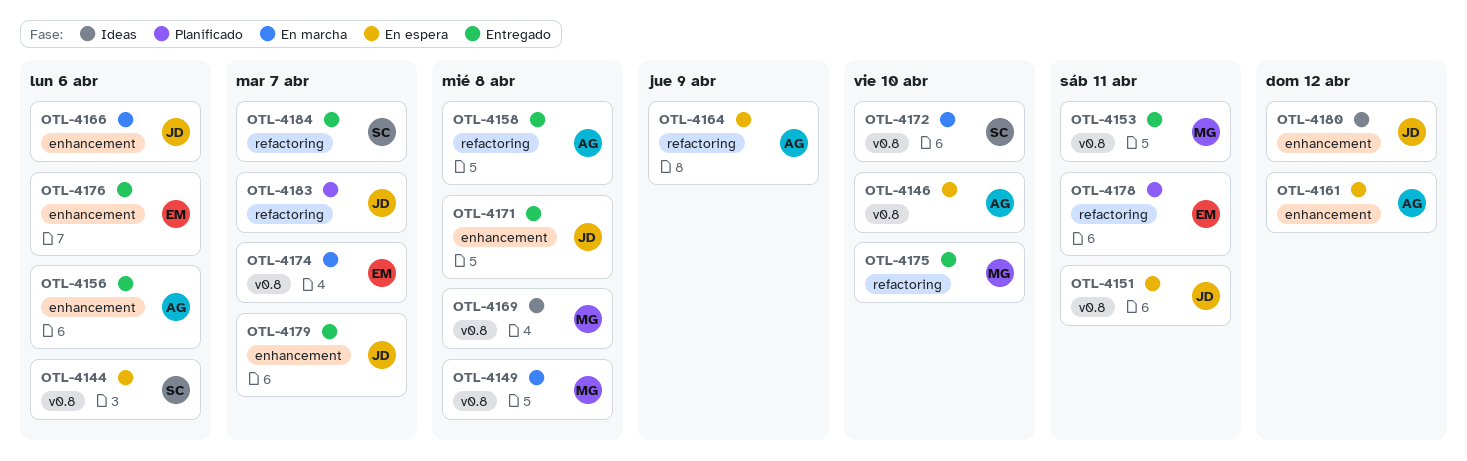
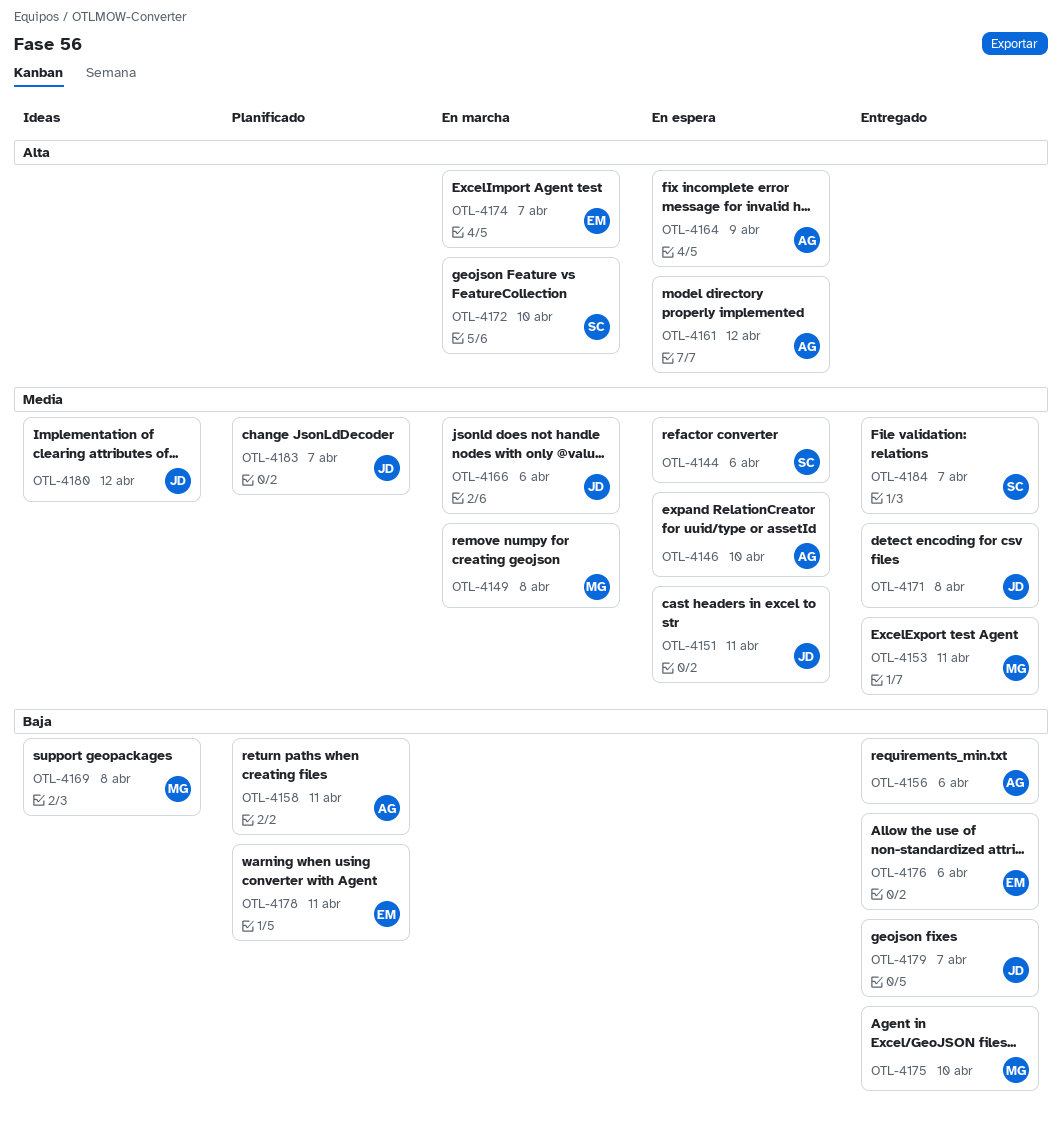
OTL-4158, status: Entregado -> Planificado
OTL-4158, due: Apr 8 -> Apr 11

